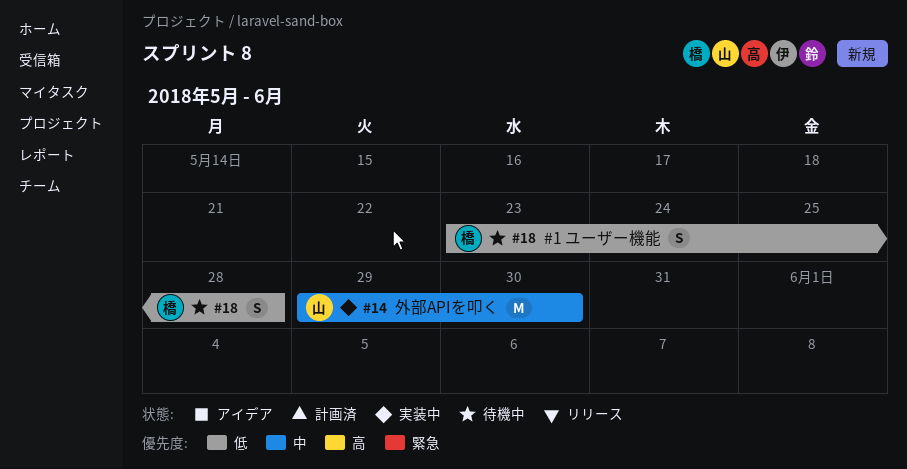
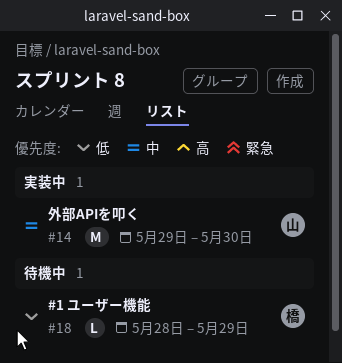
#18, estimate: S -> L
#18, start: May 23 -> May 28
#18, due: May 28 -> May 29

